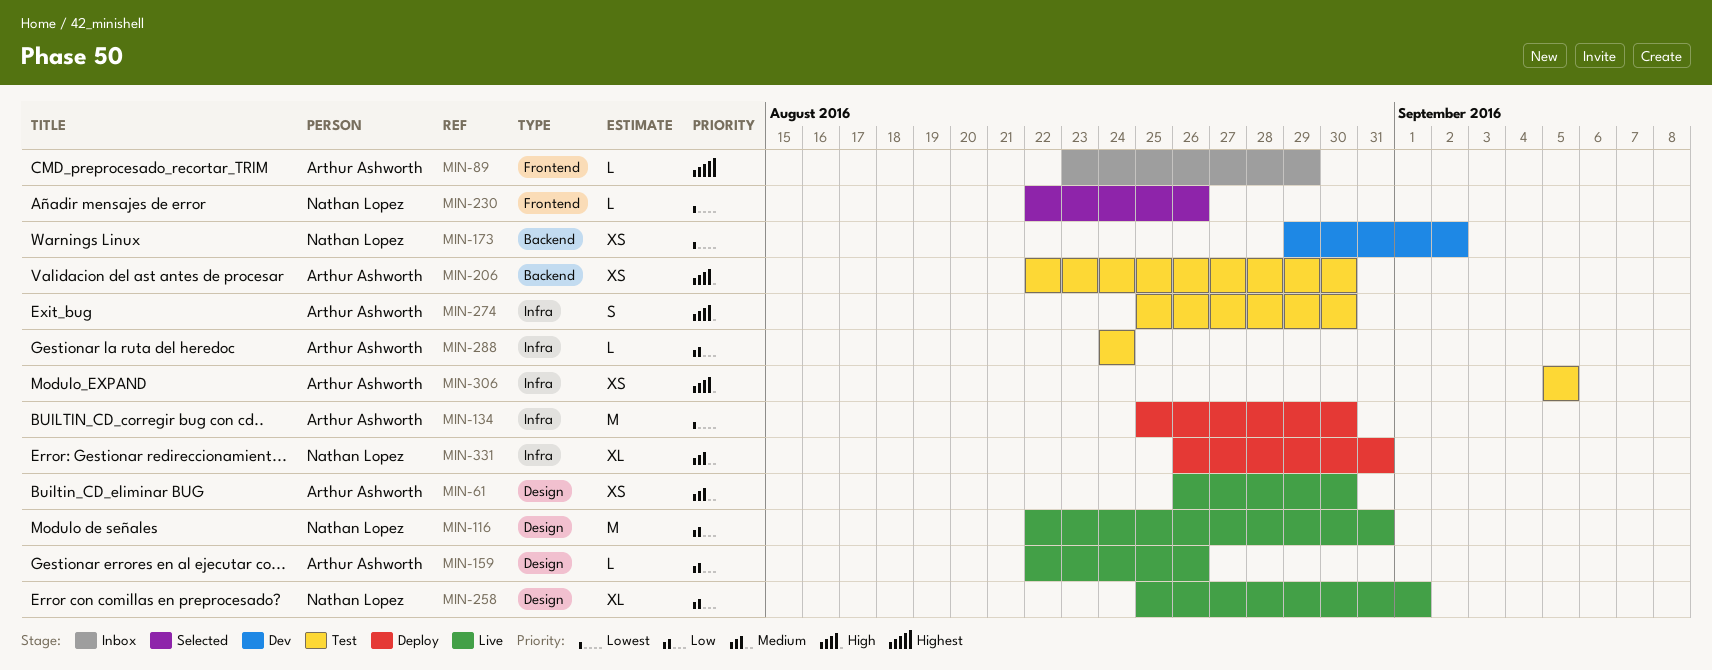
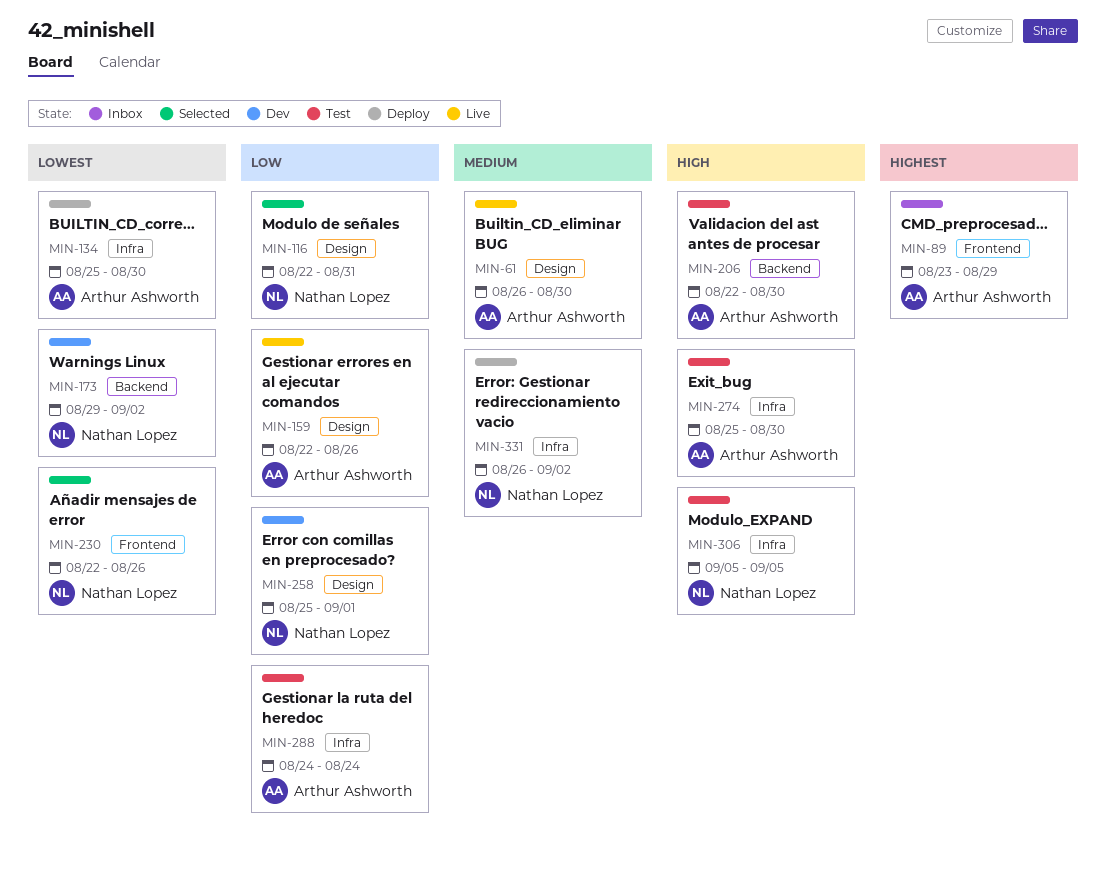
MIN-116, status: Live -> Selected
MIN-258, status: Live -> Dev
MIN-306, owner: Arthur Ashworth -> Nathan Lopez
MIN-331, due: Aug 31 -> Sep 2

